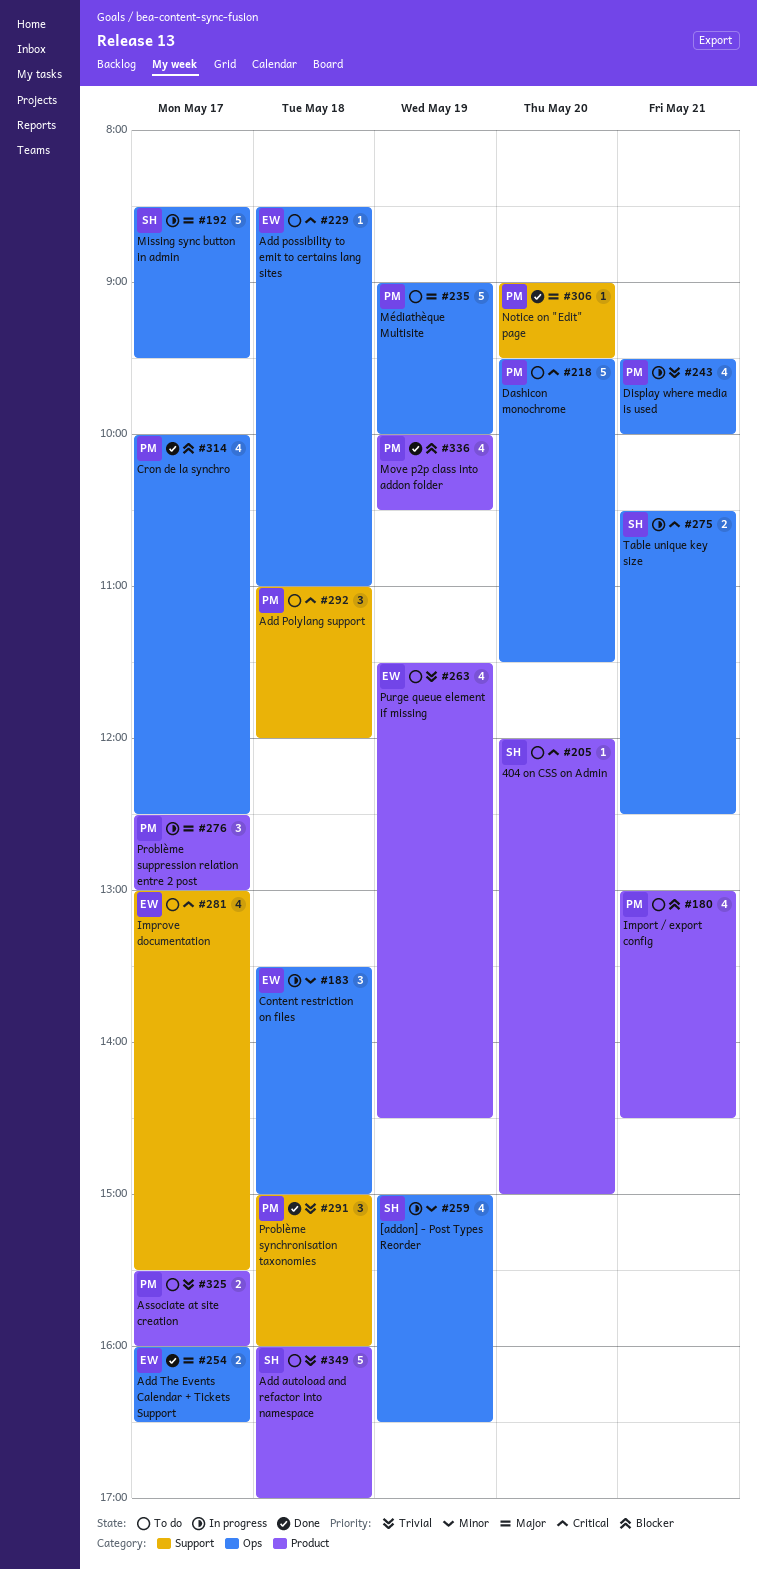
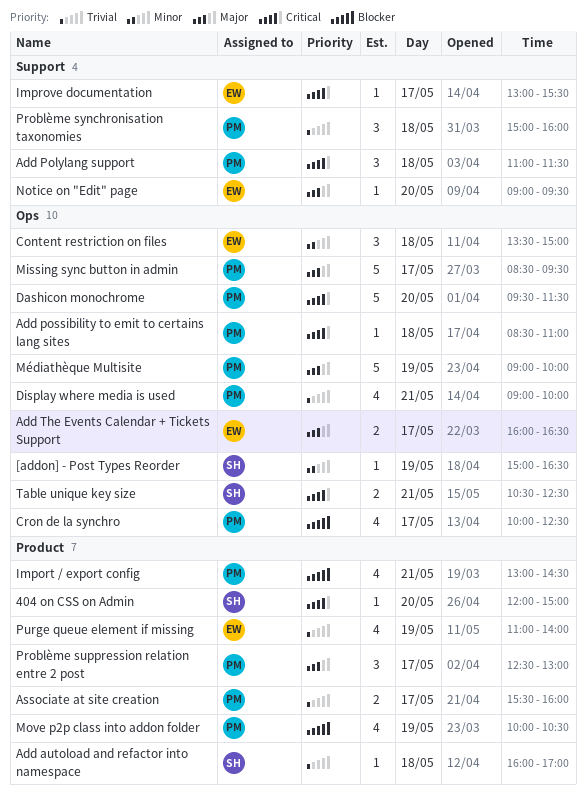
[addon] - Post Types Reorder, estimate: 4 -> 1
Add autoload and refactor into namespace, estimate: 5 -> 1
Add Polylang support, ends: 12:00 -> 11:30
Add possibility to emit to certains lang sites, owner: EW -> PM
Display where media is used, begins: 09:30 -> 09:00
Improve documentation, estimate: 4 -> 1
Missing sync button in admin, owner: SH -> PM
Notice on "Edit" page, owner: PM -> EW
Purge queue element if missing, begins: 11:30 -> 11:00
Purge queue element if missing, ends: 14:30 -> 14:00

